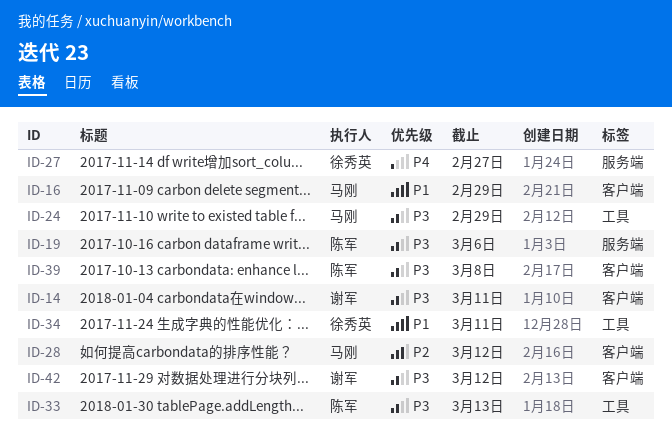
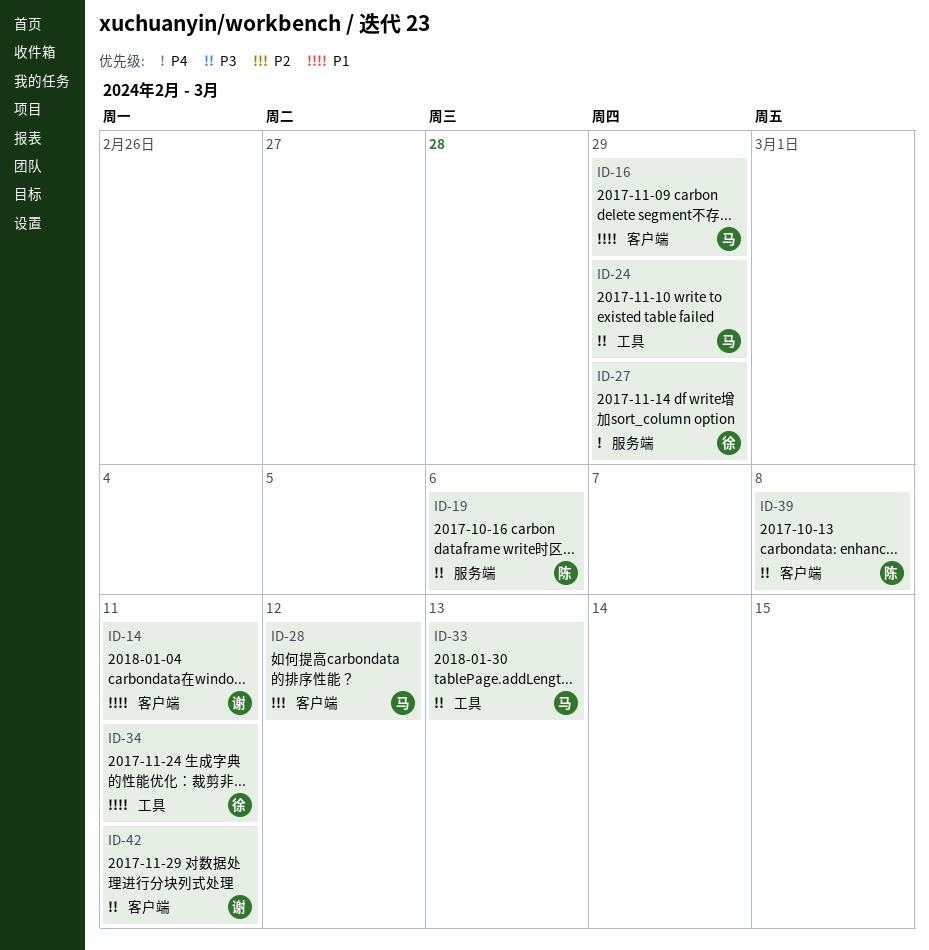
ID-14, priority: P3 -> P1
ID-27, due: Feb 27 -> Feb 29
ID-33, owner: 陈军 -> 马刚
ID-42, due: Mar 12 -> Mar 11

